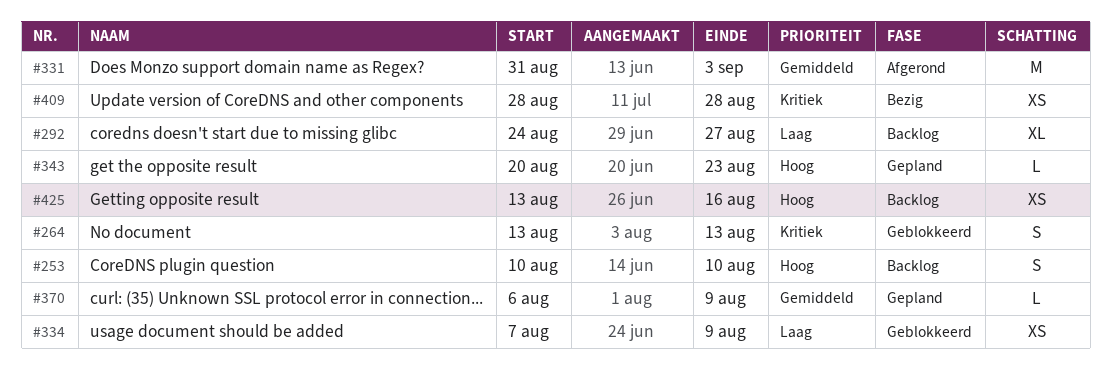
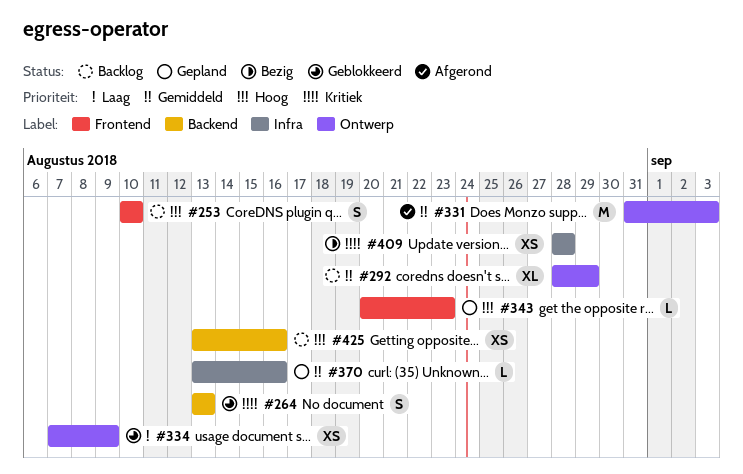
#292, priority: Laag -> Gemiddeld
#292, start: Aug 24 -> Aug 28
#292, due: Aug 27 -> Aug 29
#370, start: Aug 6 -> Aug 13
#370, due: Aug 9 -> Aug 16

